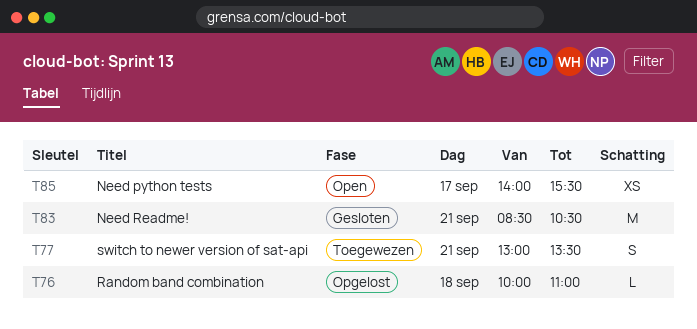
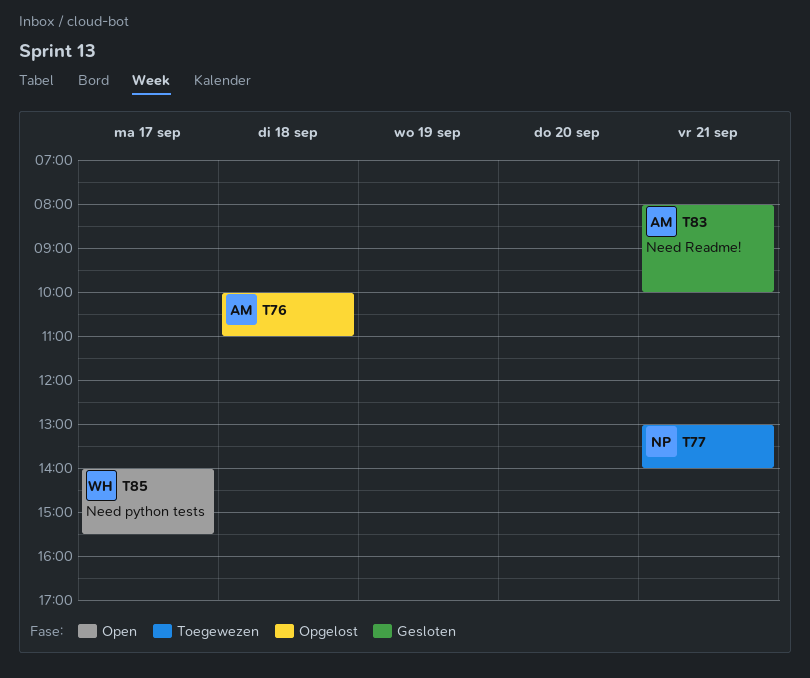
T77, ends: 13:30 -> 14:00
T83, begins: 08:30 -> 08:00
T83, ends: 10:30 -> 10:00

